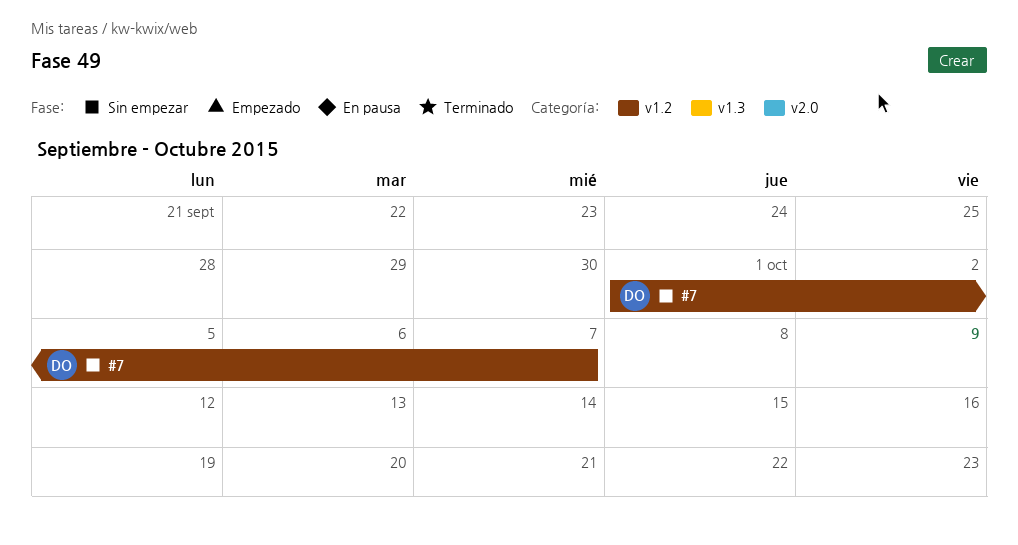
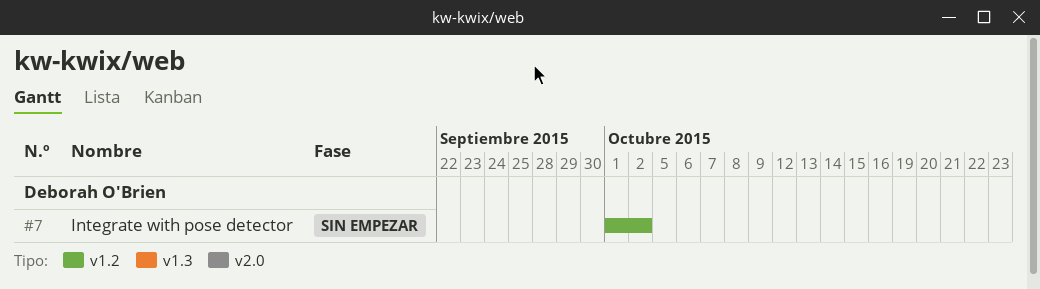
#7, due: Oct 7 -> Oct 2

